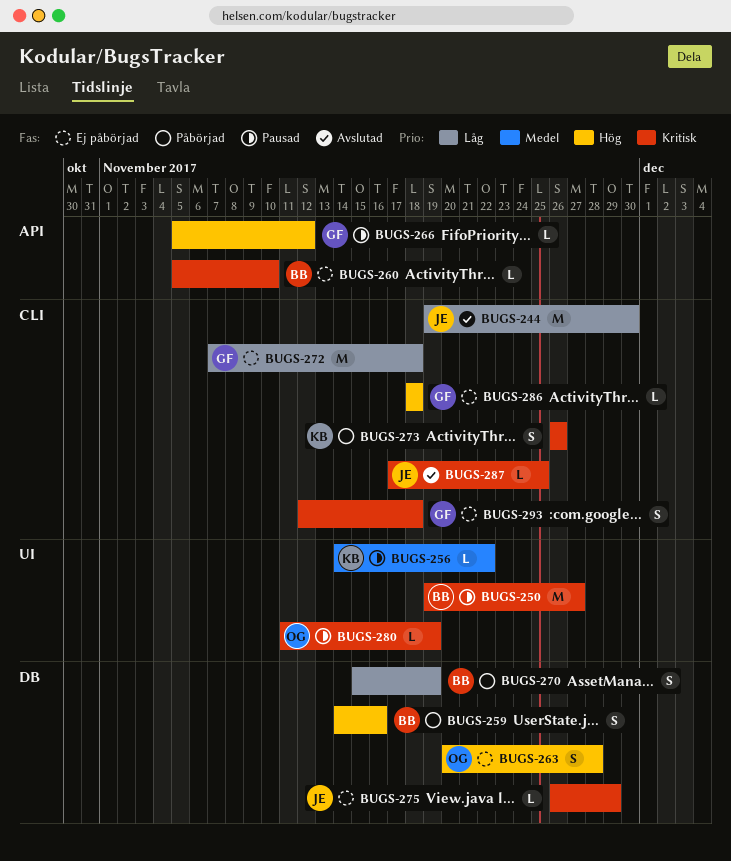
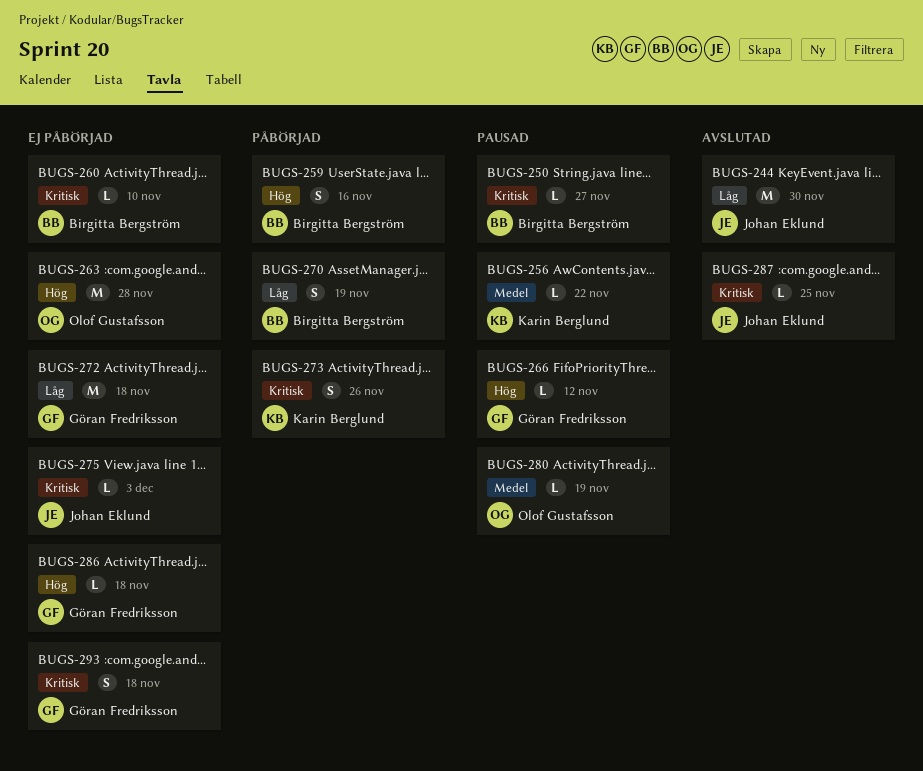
BUGS-250, estimate: M -> L
BUGS-263, estimate: S -> M
BUGS-275, due: Nov 29 -> Dec 3
BUGS-280, priority: Kritisk -> Medel

